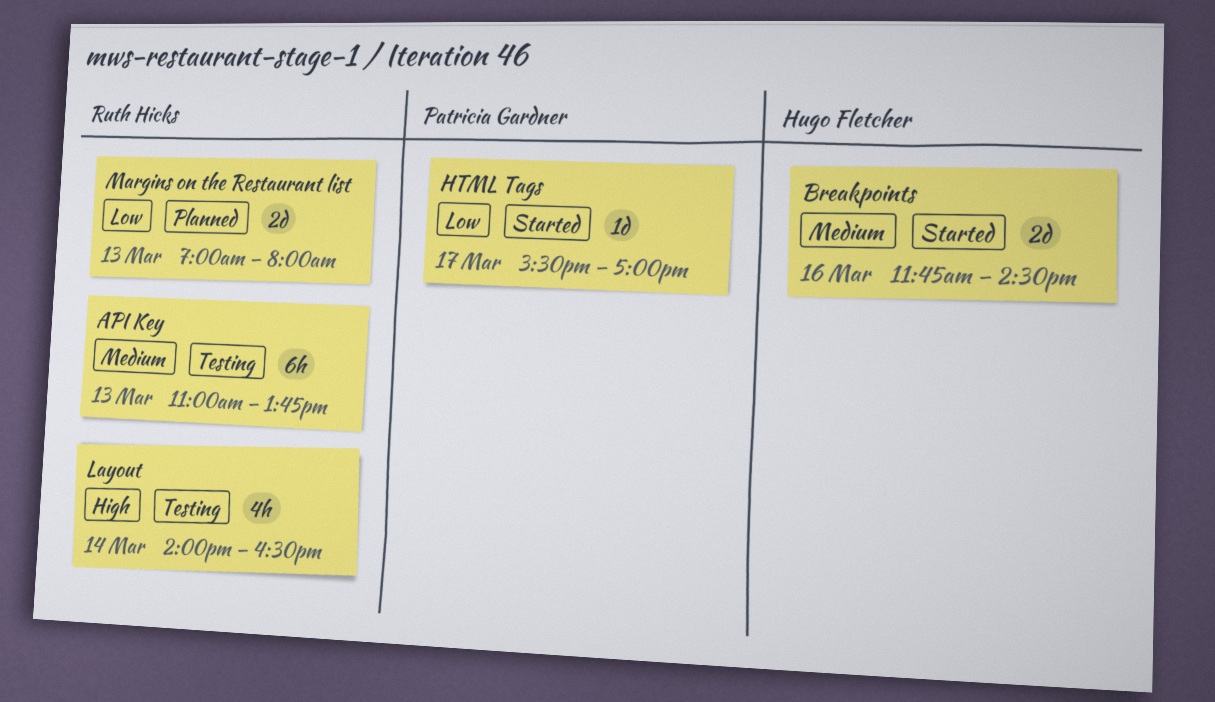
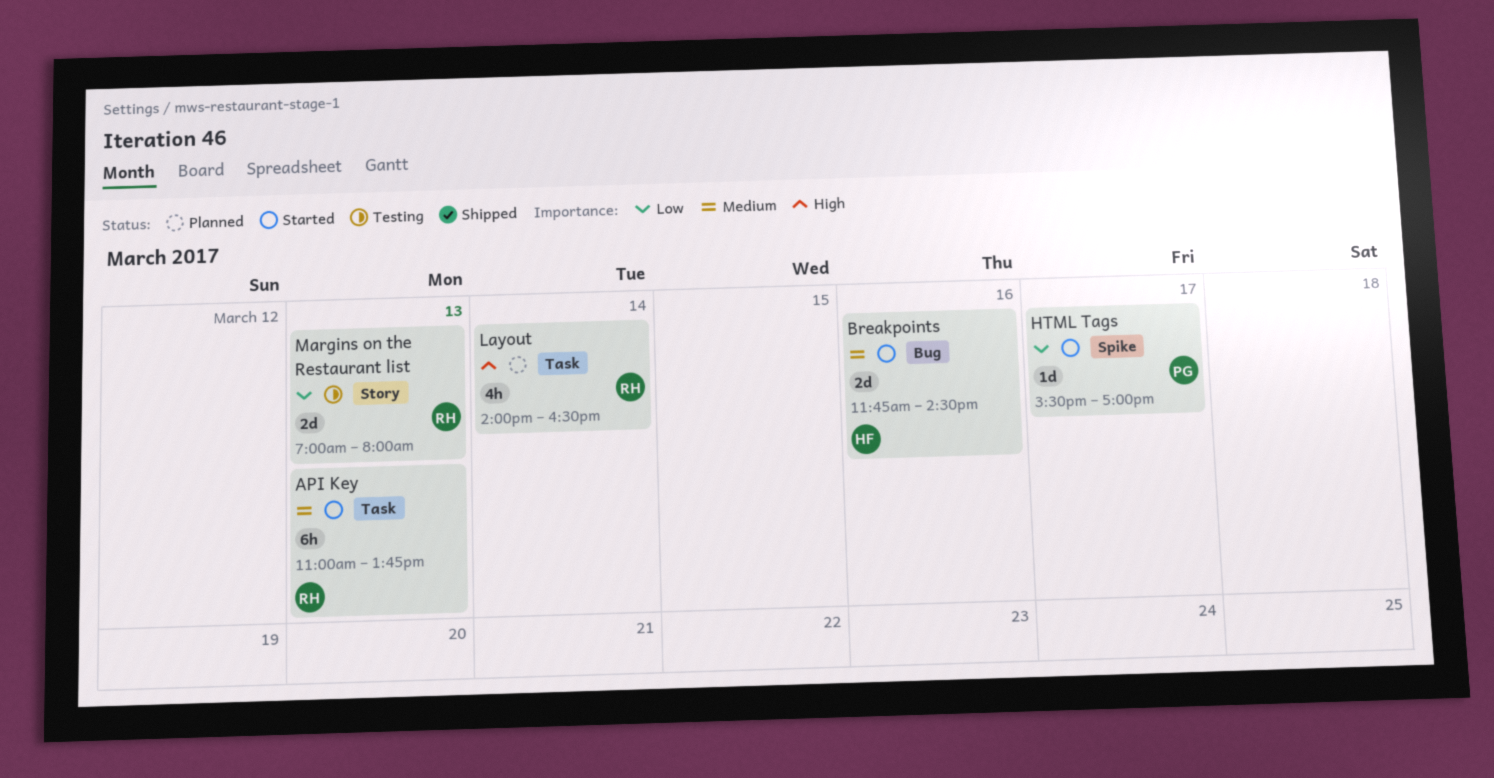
API Key, status: Testing -> Started
Layout, status: Testing -> Planned
Margins on the Restaurant list, status: Planned -> Testing

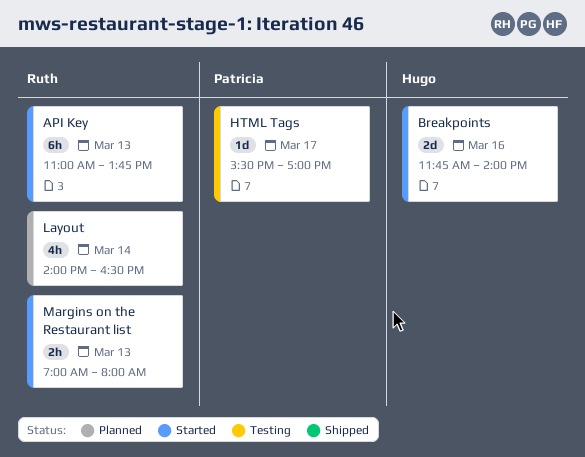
Breakpoints, ends: 14:30 -> 14:00
HTML Tags, status: Started -> Testing
Margins on the Restaurant list, status: Testing -> Started
Margins on the Restaurant list, estimate: 2d -> 2h

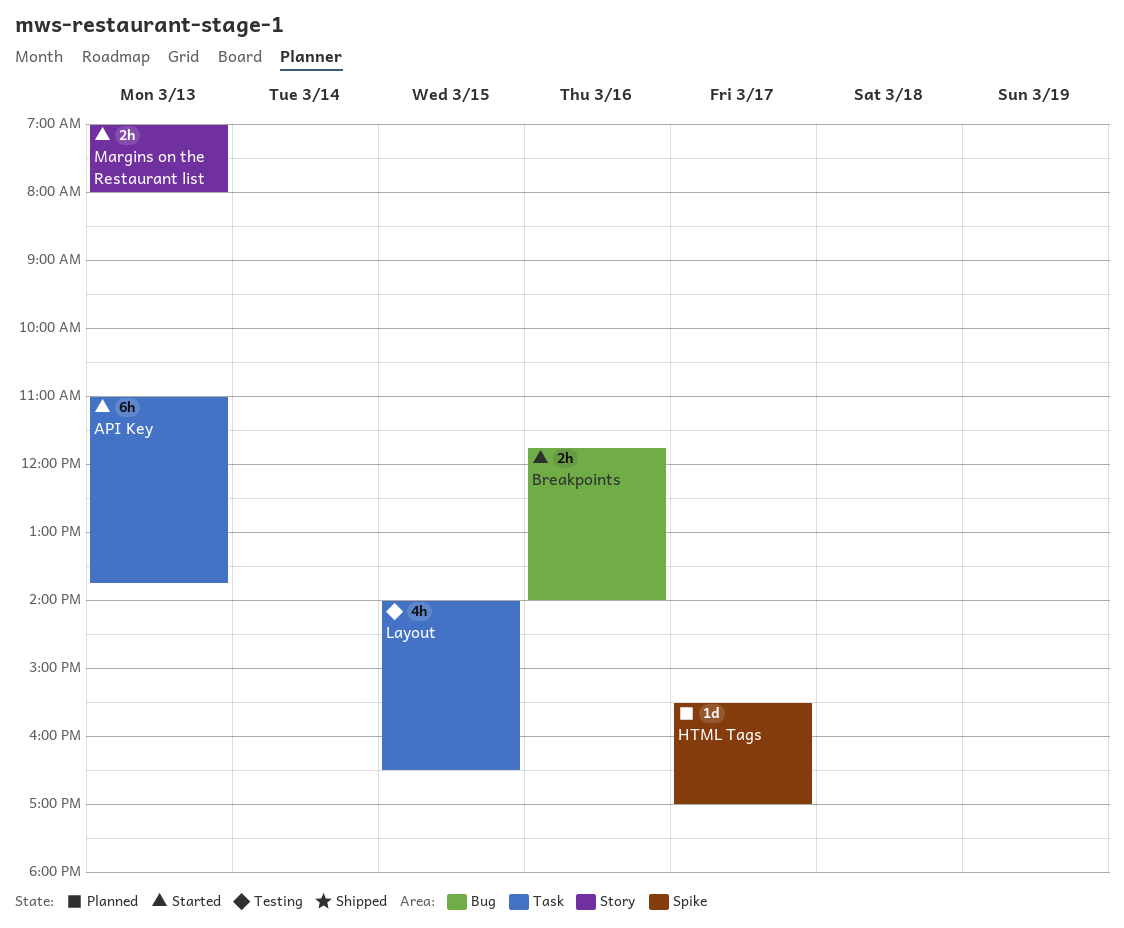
Breakpoints, estimate: 2d -> 2h
HTML Tags, status: Testing -> Planned
Layout, status: Planned -> Testing
Layout, day: Mar 14 -> Mar 15

